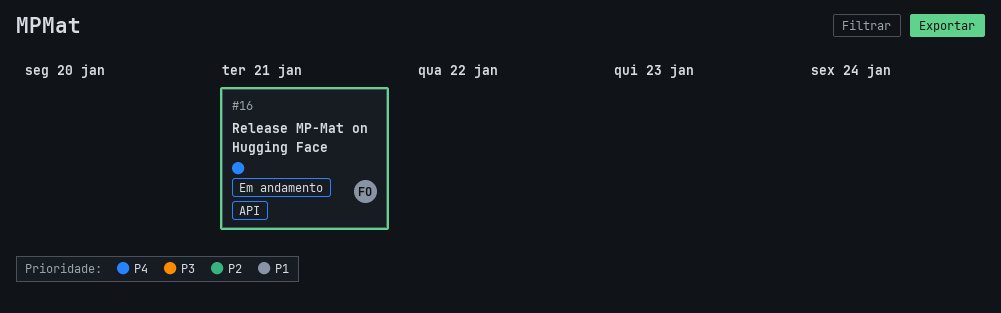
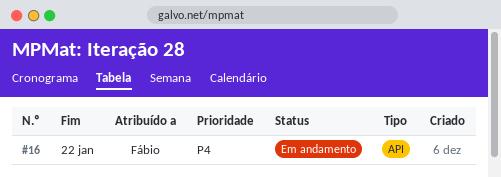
#16, due: Jan 21 -> Jan 22

